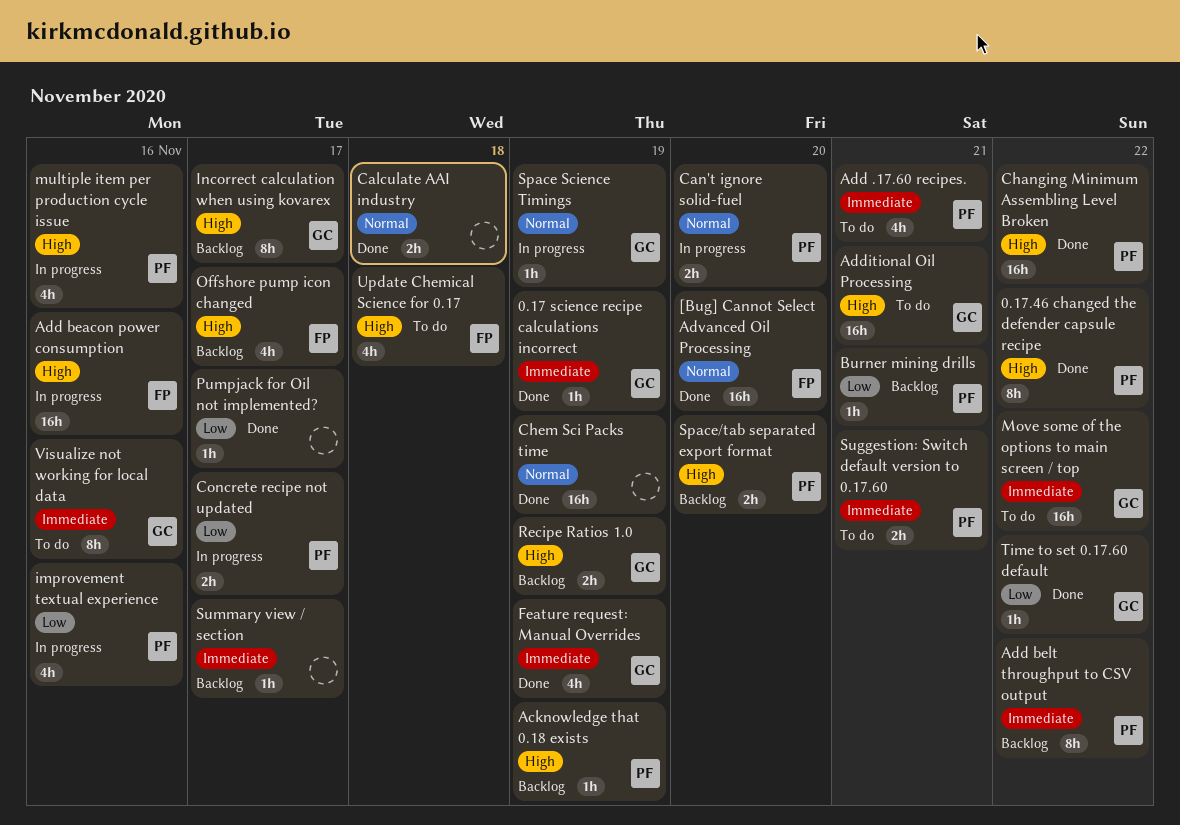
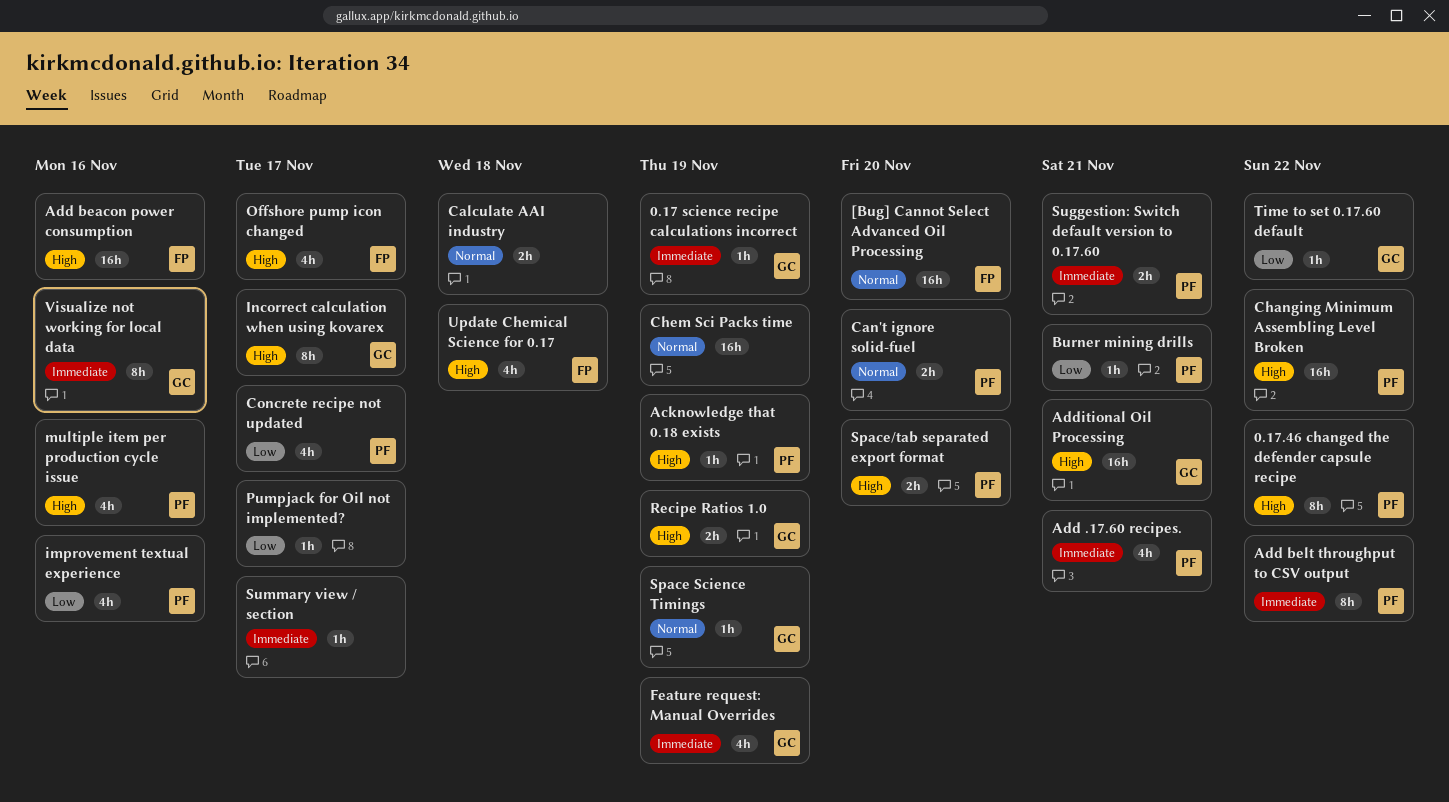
Concrete recipe not updated, estimate: 2h -> 4h
Move some of the options to main screen / top: present -> none

